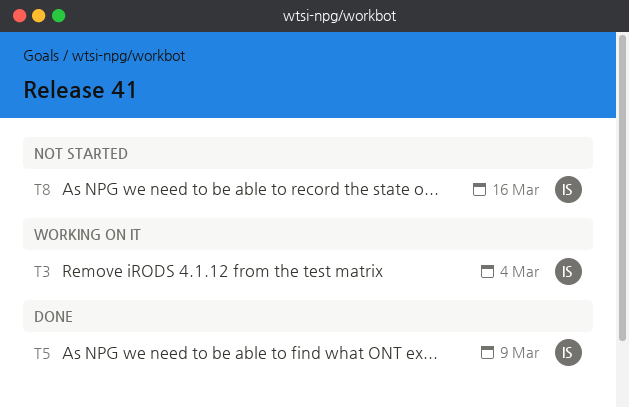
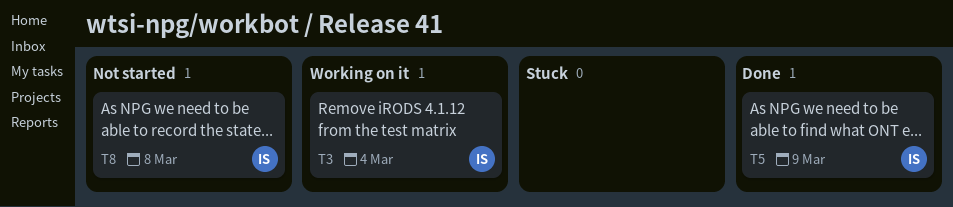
T8, due: Mar 16 -> Mar 8

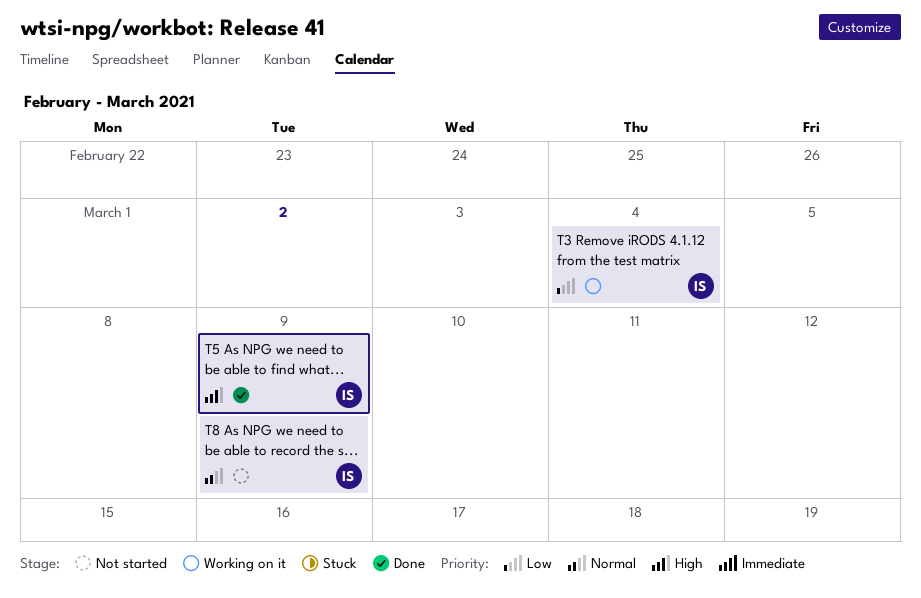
T8, due: Mar 8 -> Mar 9

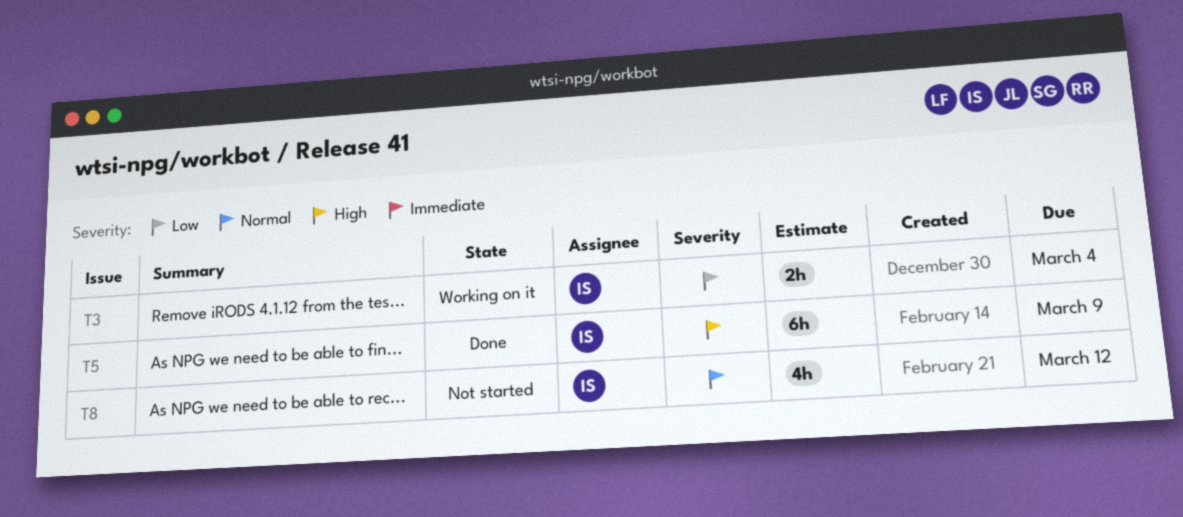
T8, due: Mar 9 -> Mar 12

